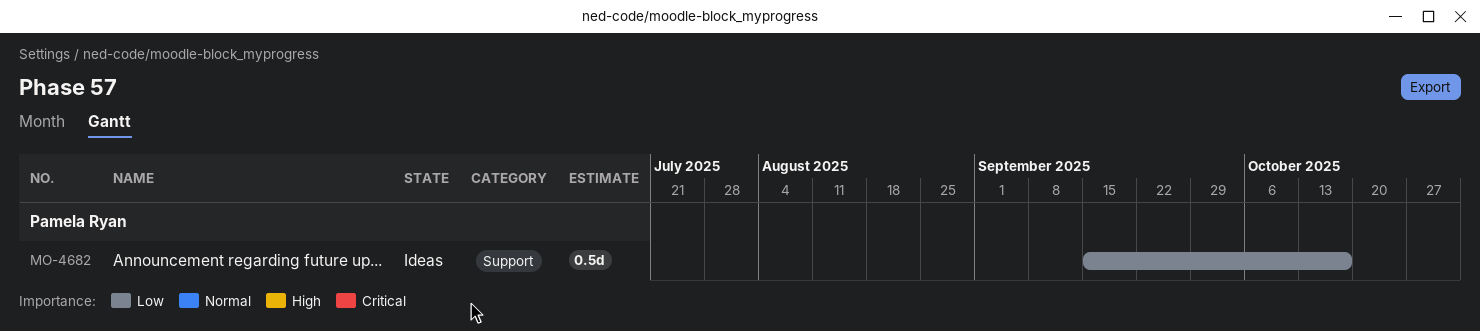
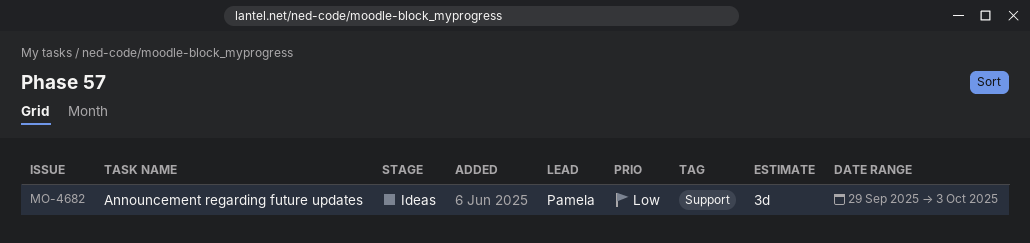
MO-4682, estimate: 0.5d -> 3d
MO-4682, start: Sep 15 -> Sep 29
MO-4682, due: Oct 17 -> Oct 3

